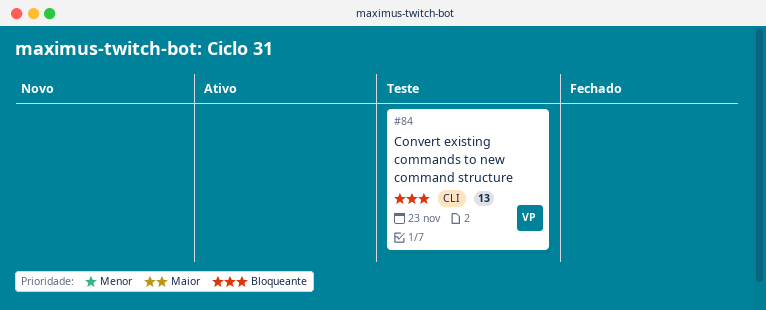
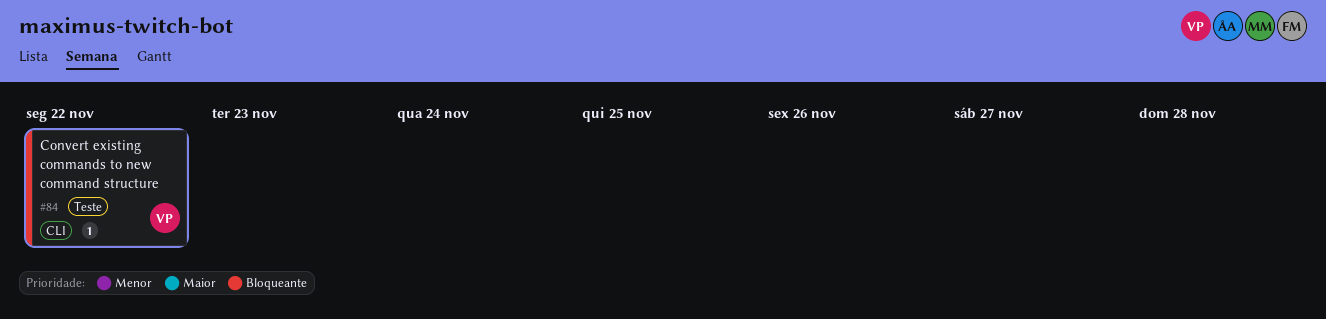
#84, estimate: 13 -> 1
#84, due: Nov 23 -> Nov 22

